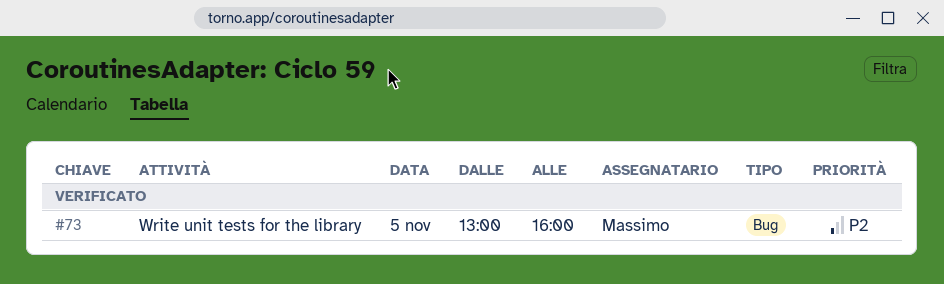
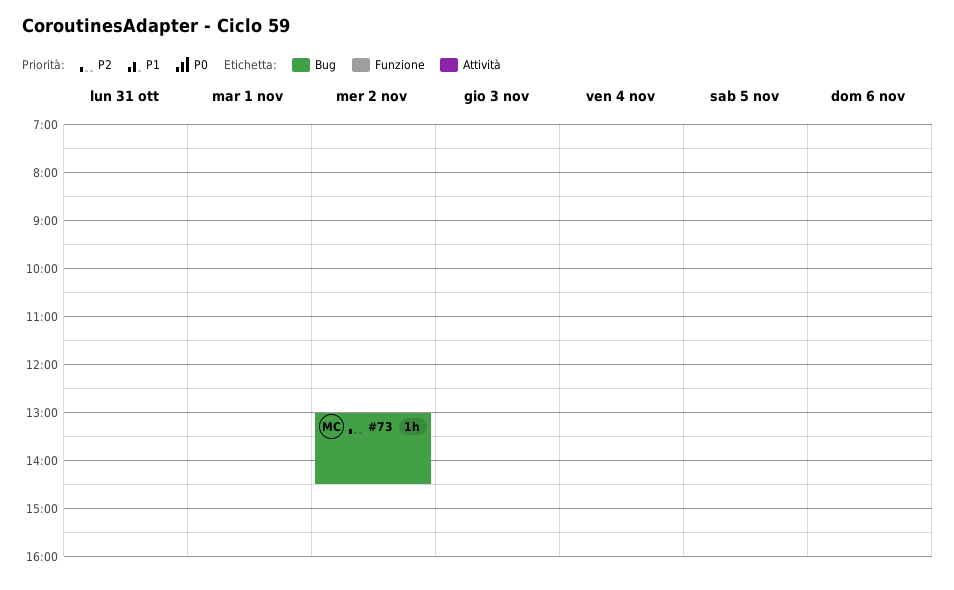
#73, day: Nov 5 -> Nov 2
#73, ends: 16:00 -> 14:30

